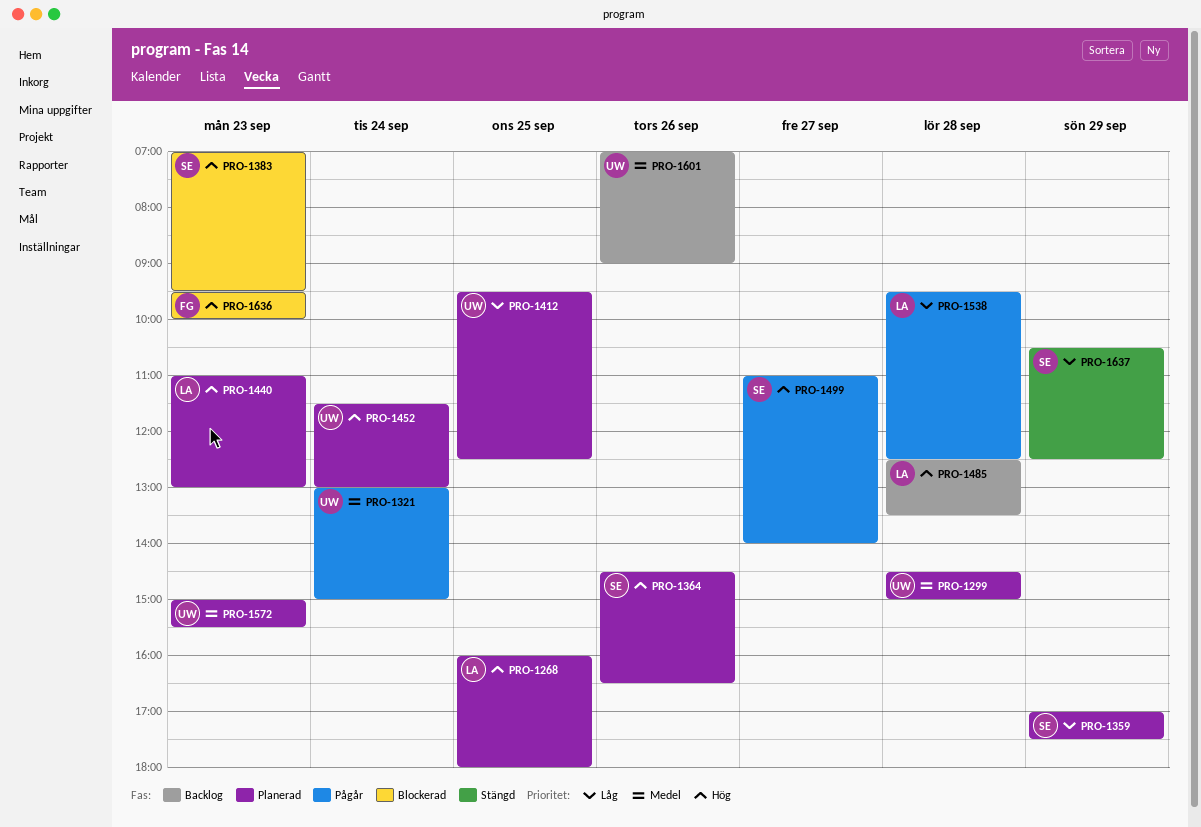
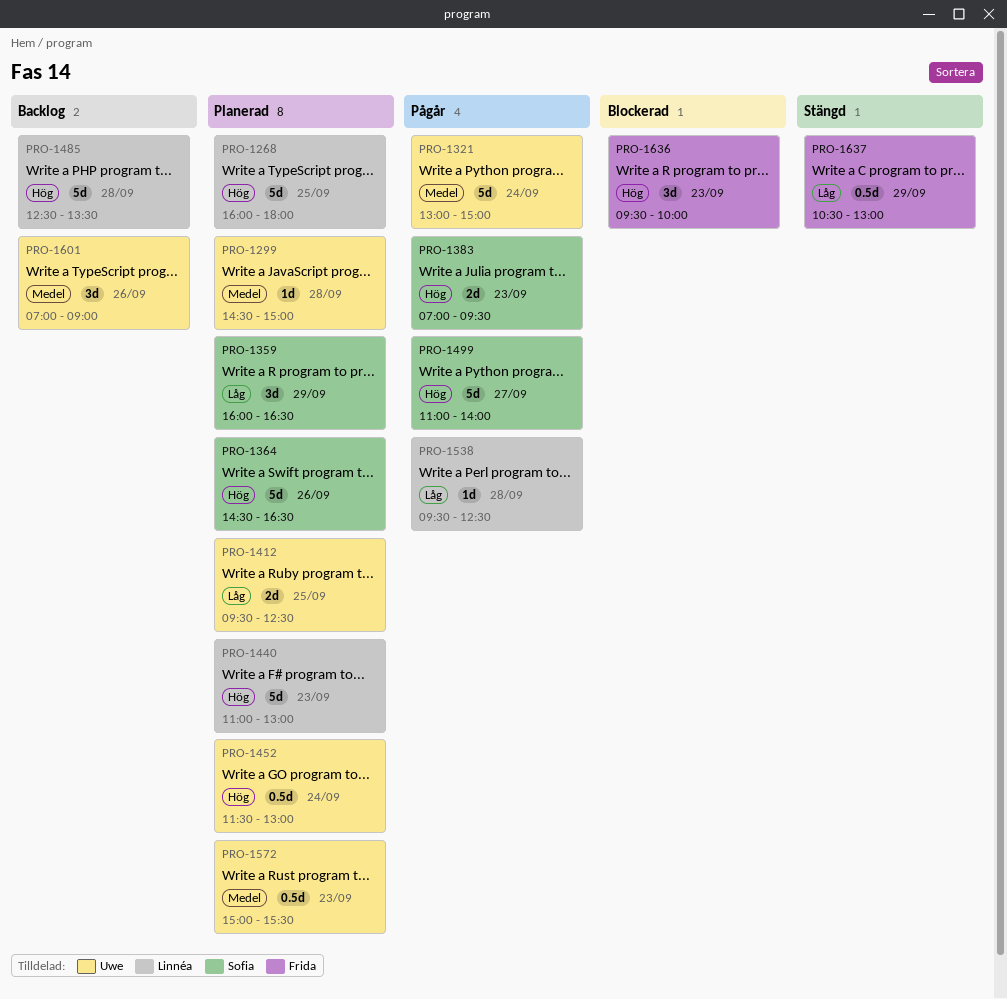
PRO-1359, begins: 17:00 -> 16:00
PRO-1359, ends: 17:30 -> 16:30
PRO-1383, status: Blockerad -> Pågår
PRO-1637, owner: Sofia -> Frida
PRO-1637, ends: 12:30 -> 13:00

